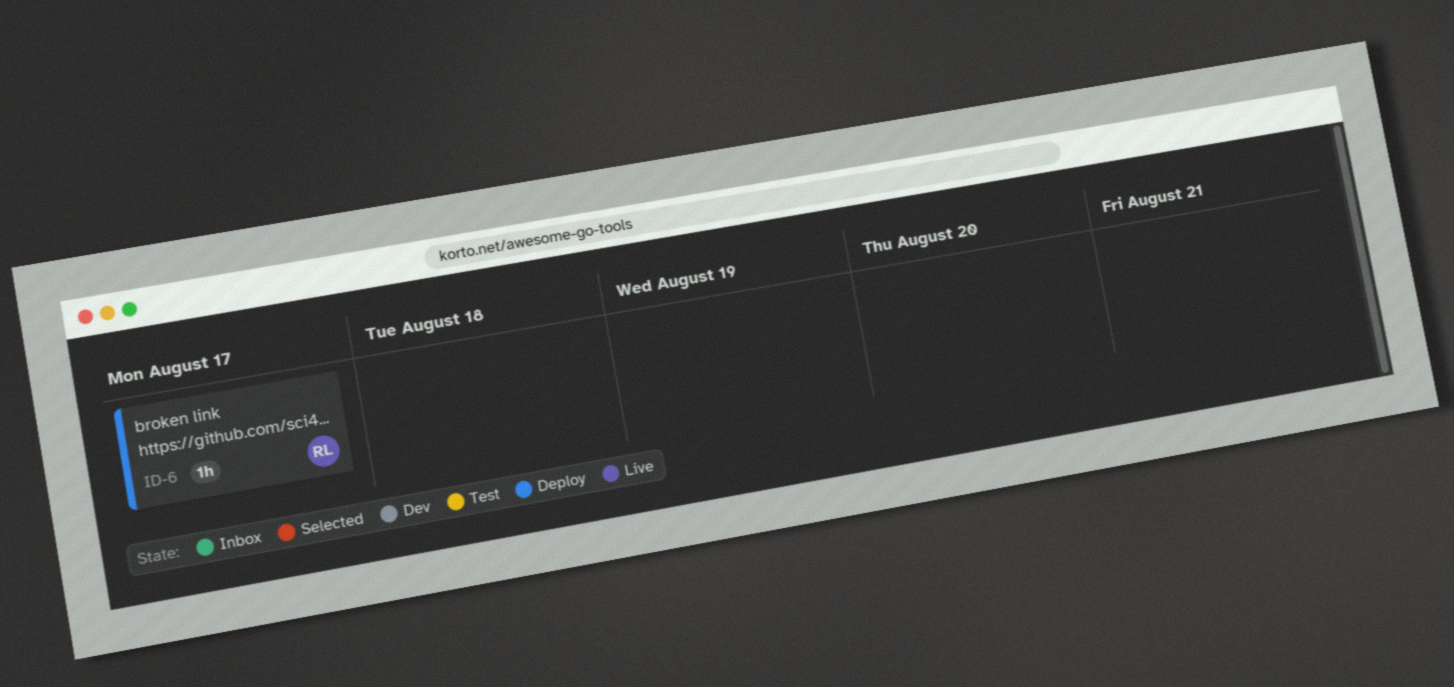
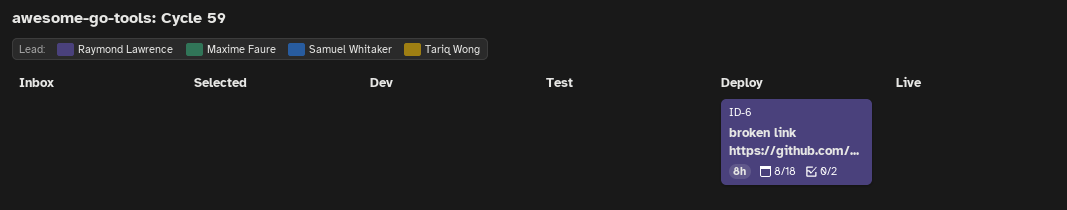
ID-6, estimate: 1h -> 8h
ID-6, due: Aug 17 -> Aug 18

